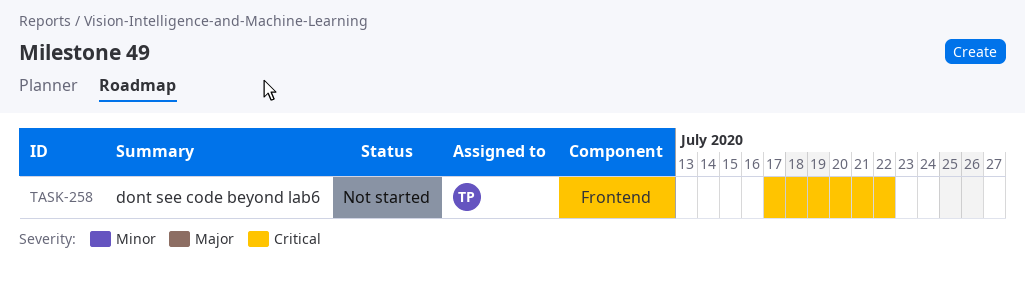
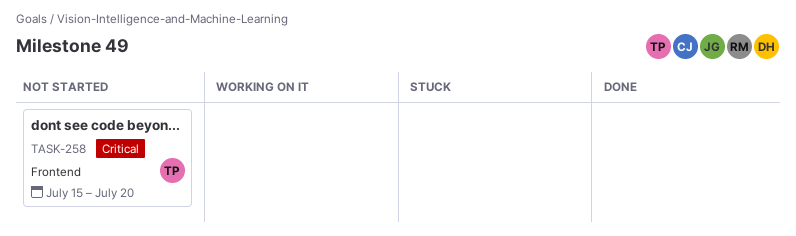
TASK-258, start: Jul 17 -> Jul 15
TASK-258, due: Jul 22 -> Jul 20

